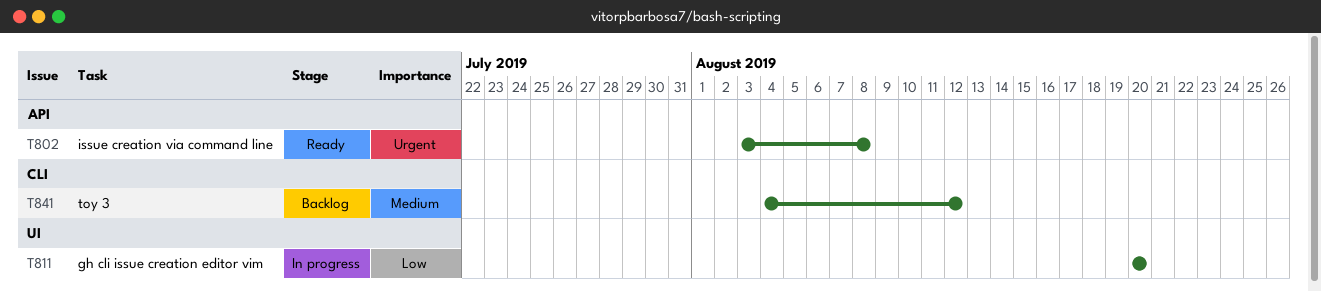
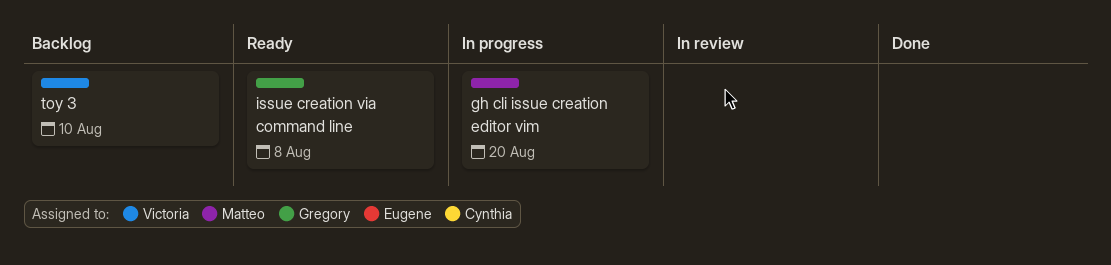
toy 3, due: Aug 12 -> Aug 10

